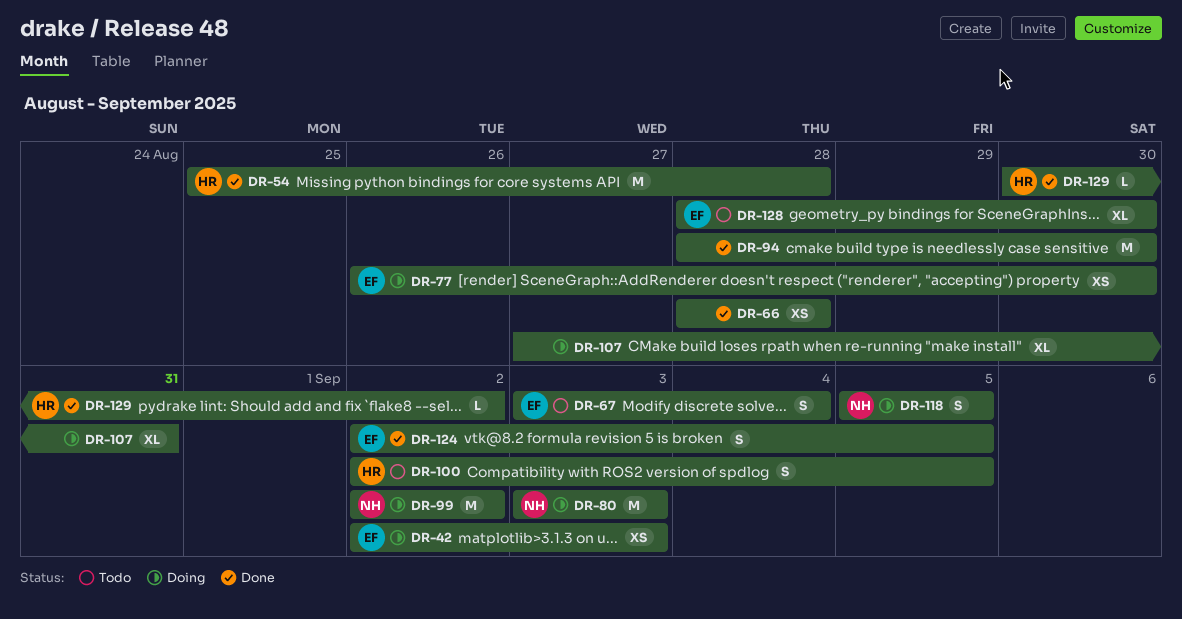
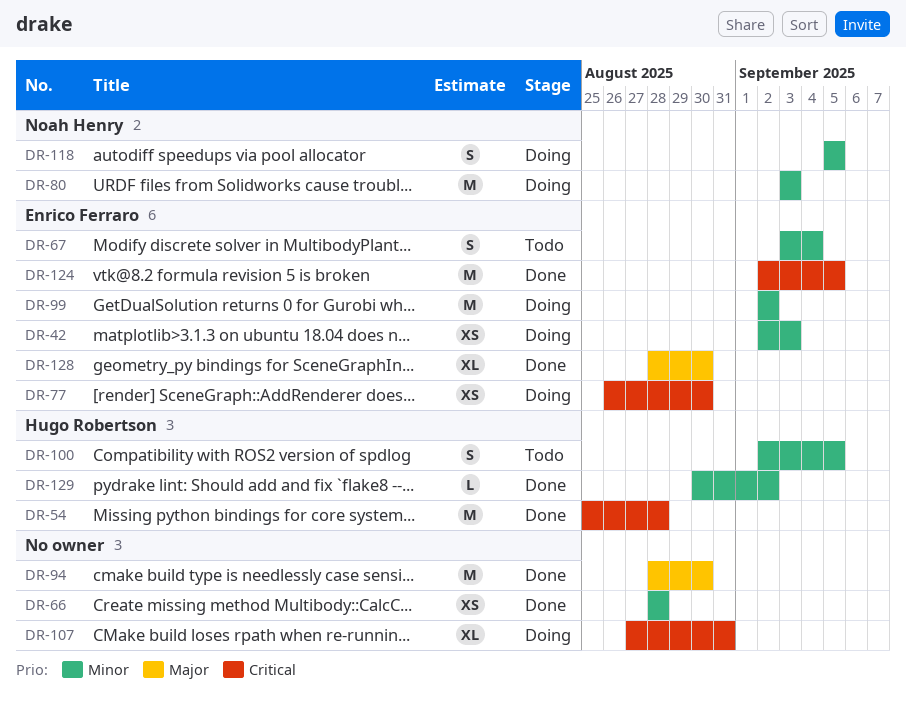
DR-99, owner: Noah Henry -> Enrico Ferraro
DR-124, estimate: S -> M
DR-128, status: Todo -> Done

